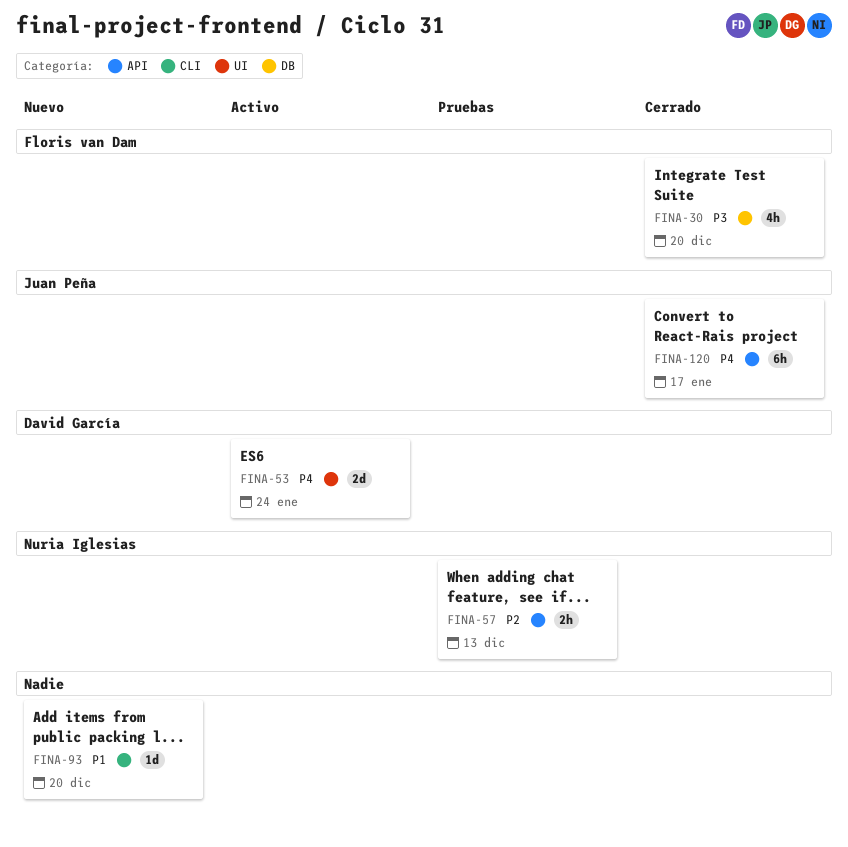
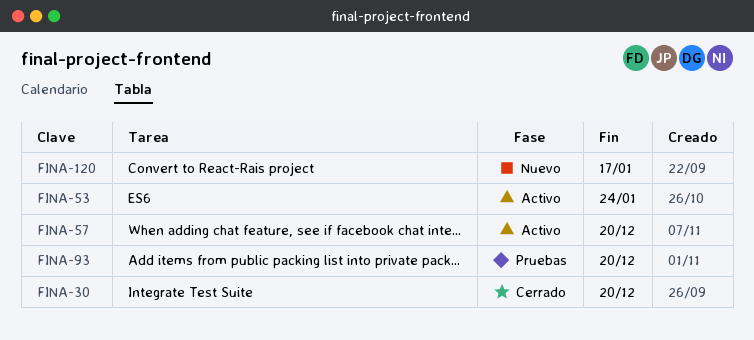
FINA-57, status: Pruebas -> Activo
FINA-57, due: Dec 13 -> Dec 20
FINA-93, status: Nuevo -> Pruebas
FINA-120, status: Cerrado -> Nuevo

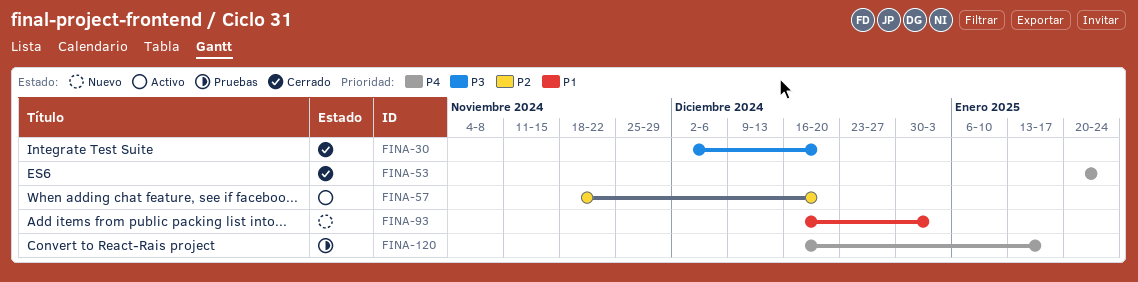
FINA-53, status: Activo -> Cerrado
FINA-93, status: Pruebas -> Nuevo
FINA-93, due: Dec 20 -> Jan 3
FINA-120, status: Nuevo -> Pruebas

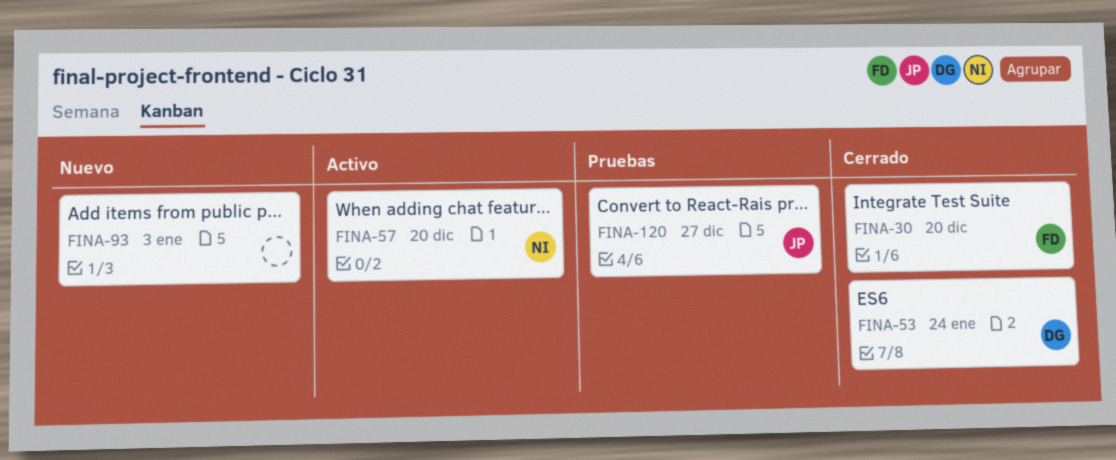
FINA-120, due: Jan 17 -> Dec 27

